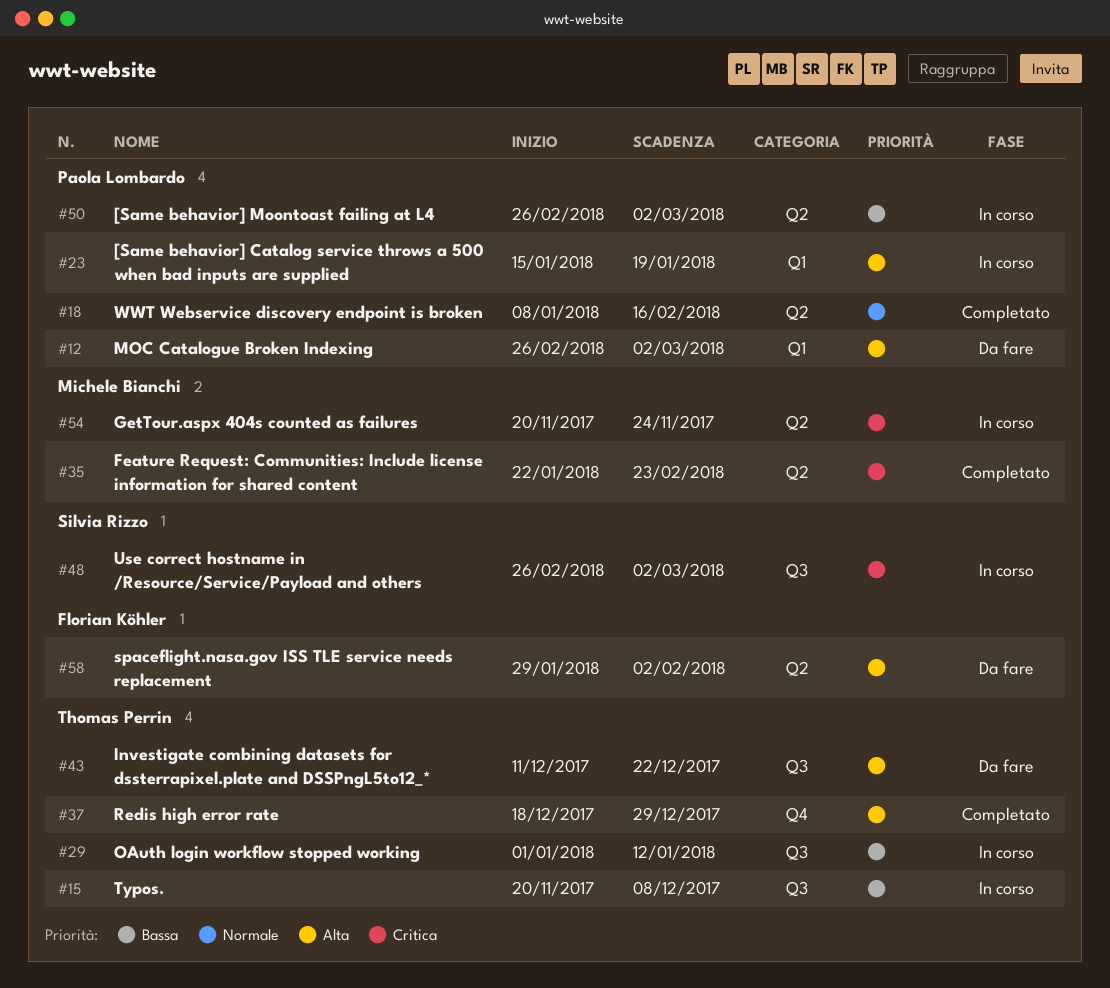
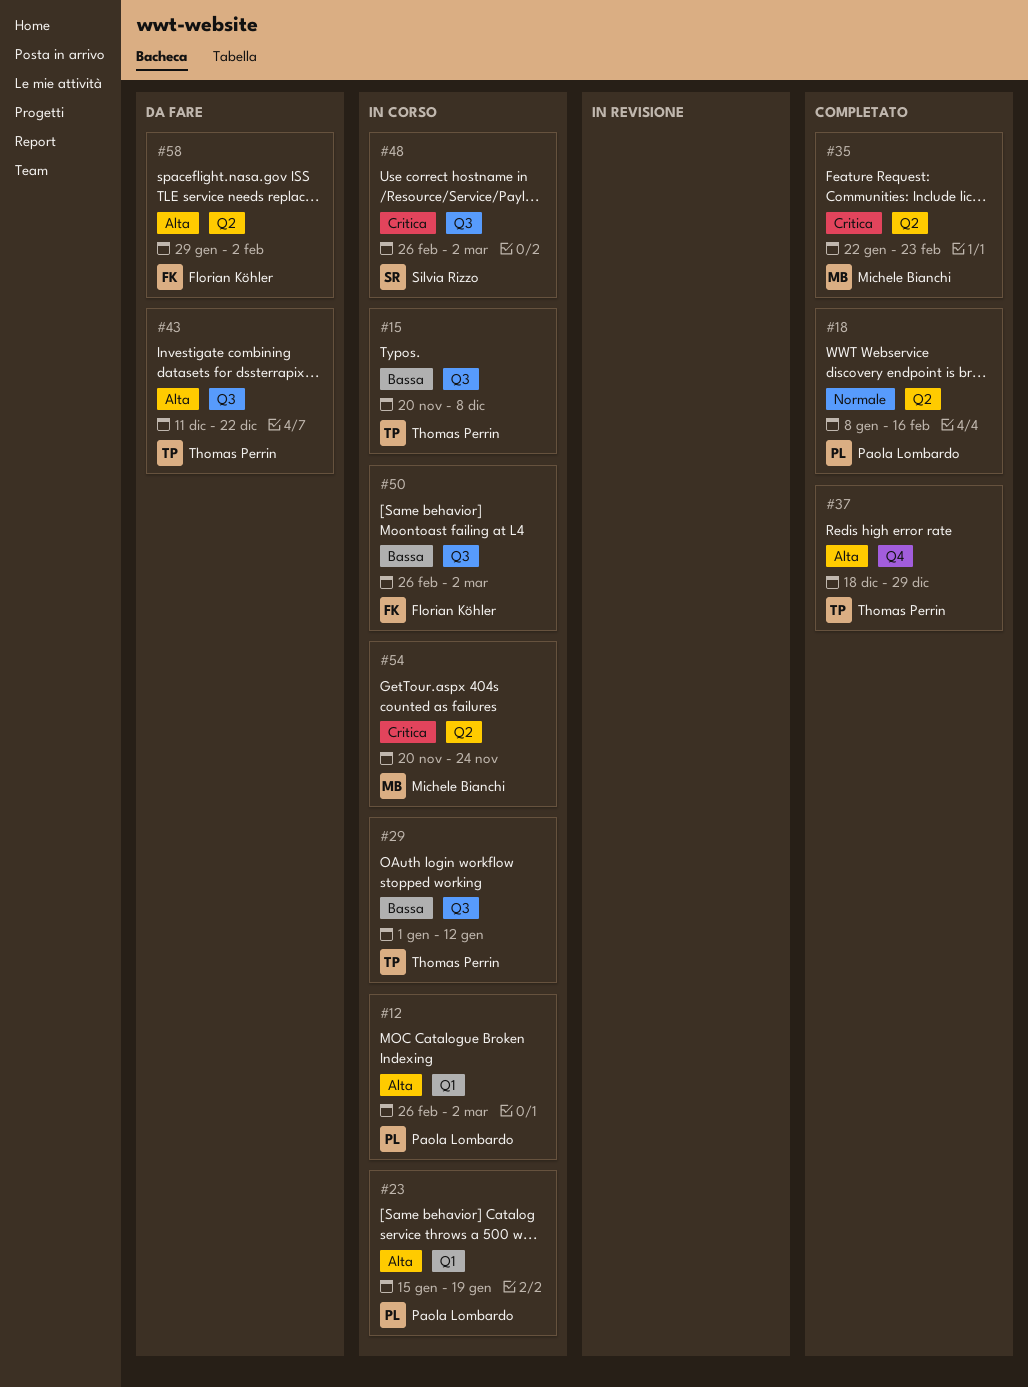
#12, status: Da fare -> In corso
#50, owner: Paola Lombardo -> Florian Köhler
#50, label: Q2 -> Q3

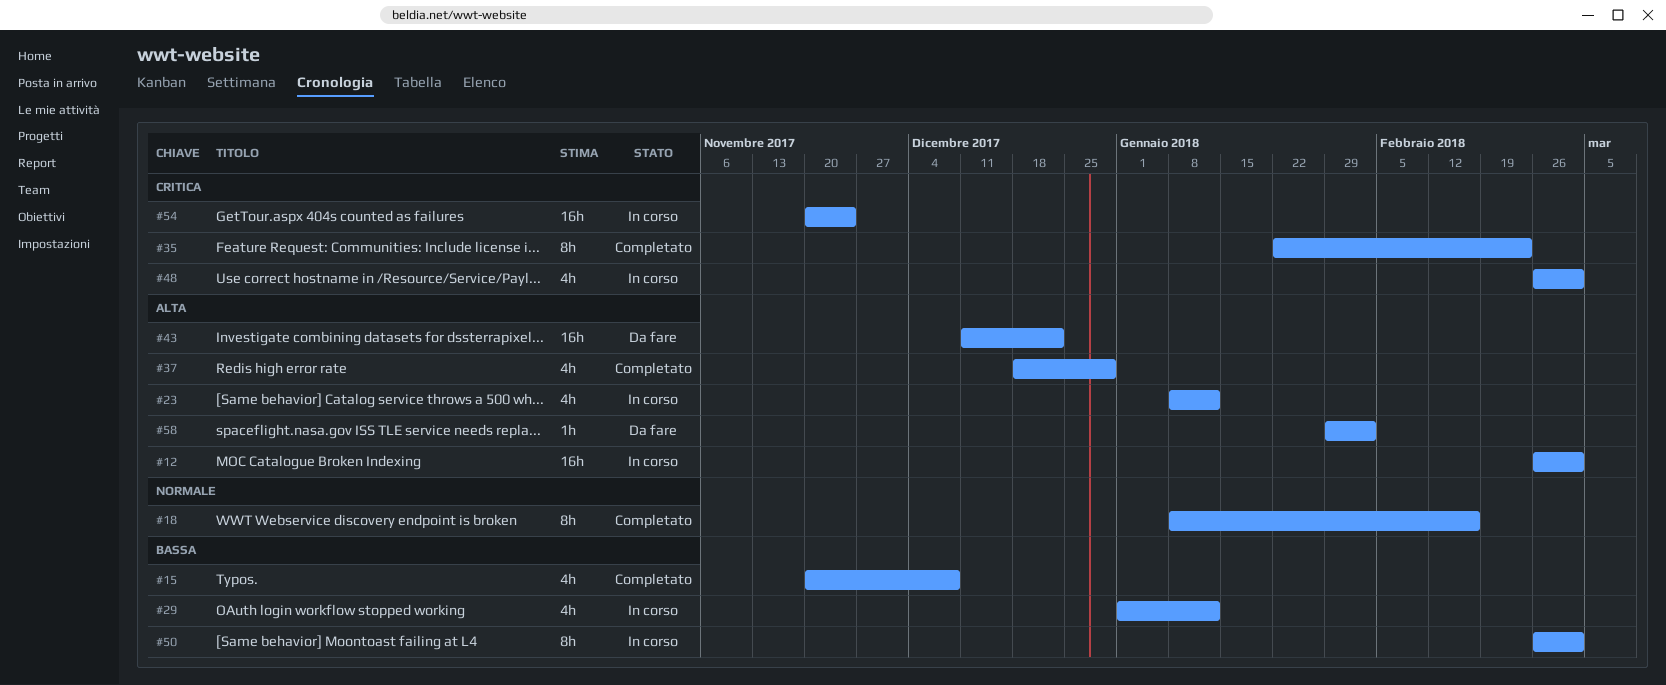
#15, status: In corso -> Completato
#23, start: Jan 15 -> Jan 8
#23, due: Jan 19 -> Jan 12

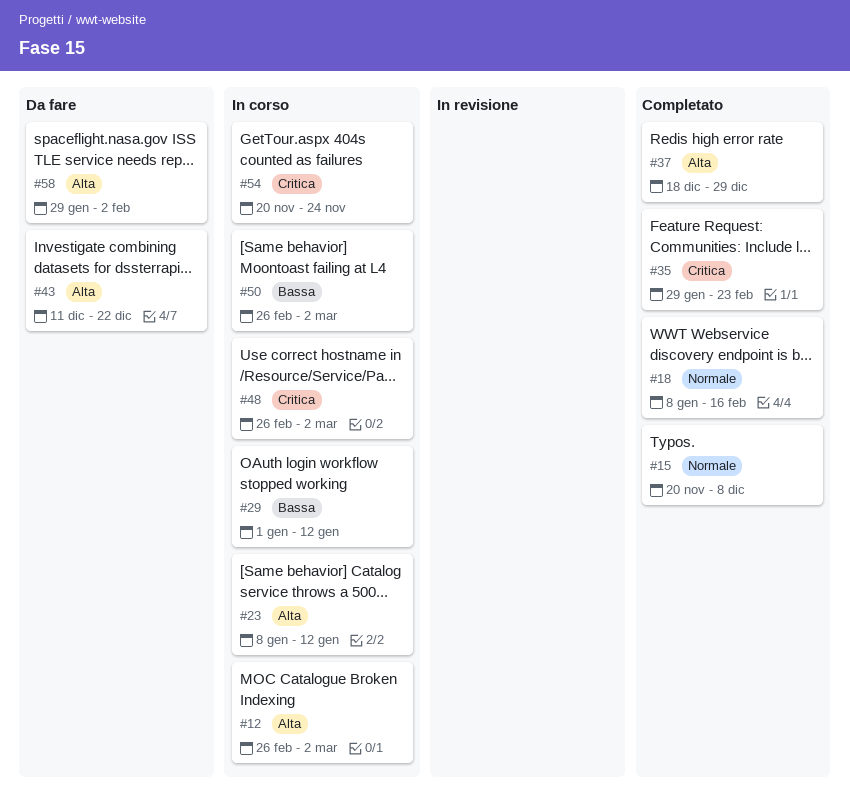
#15, priority: Bassa -> Normale
#35, start: Jan 22 -> Jan 29

